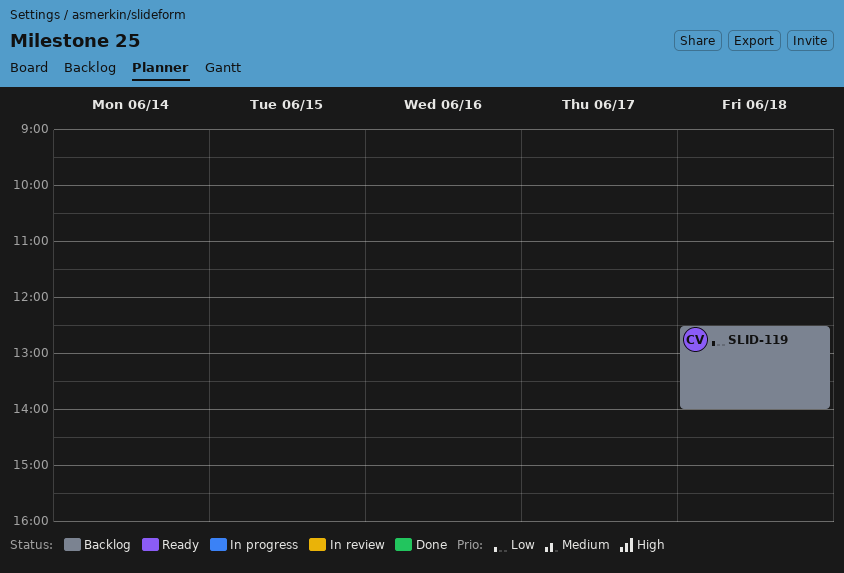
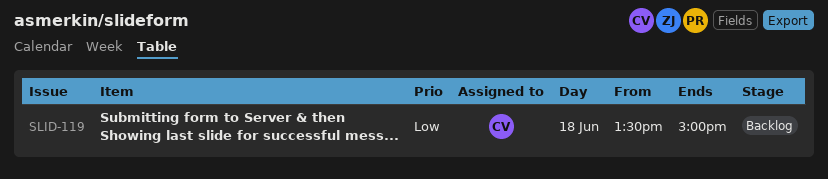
SLID-119, begins: 12:30 -> 13:30
SLID-119, ends: 14:00 -> 15:00

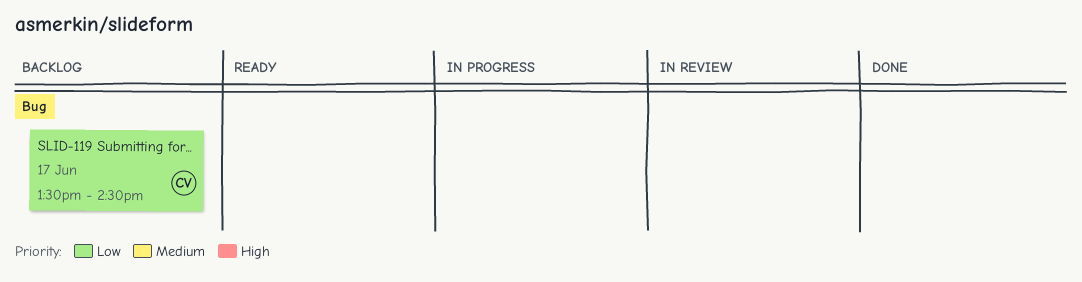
SLID-119, day: Jun 18 -> Jun 17
SLID-119, ends: 15:00 -> 14:30

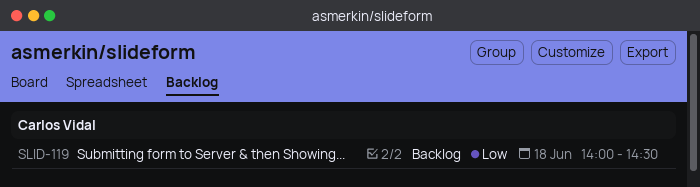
SLID-119, day: Jun 17 -> Jun 18
SLID-119, begins: 13:30 -> 14:00

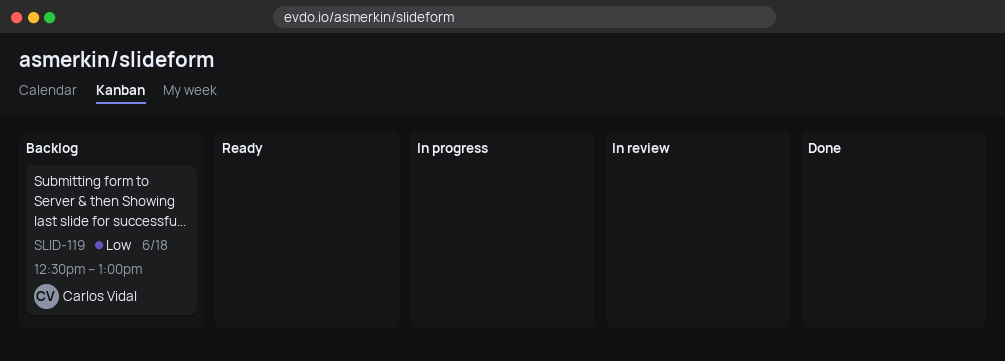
SLID-119, begins: 14:00 -> 12:30
SLID-119, ends: 14:30 -> 13:00

